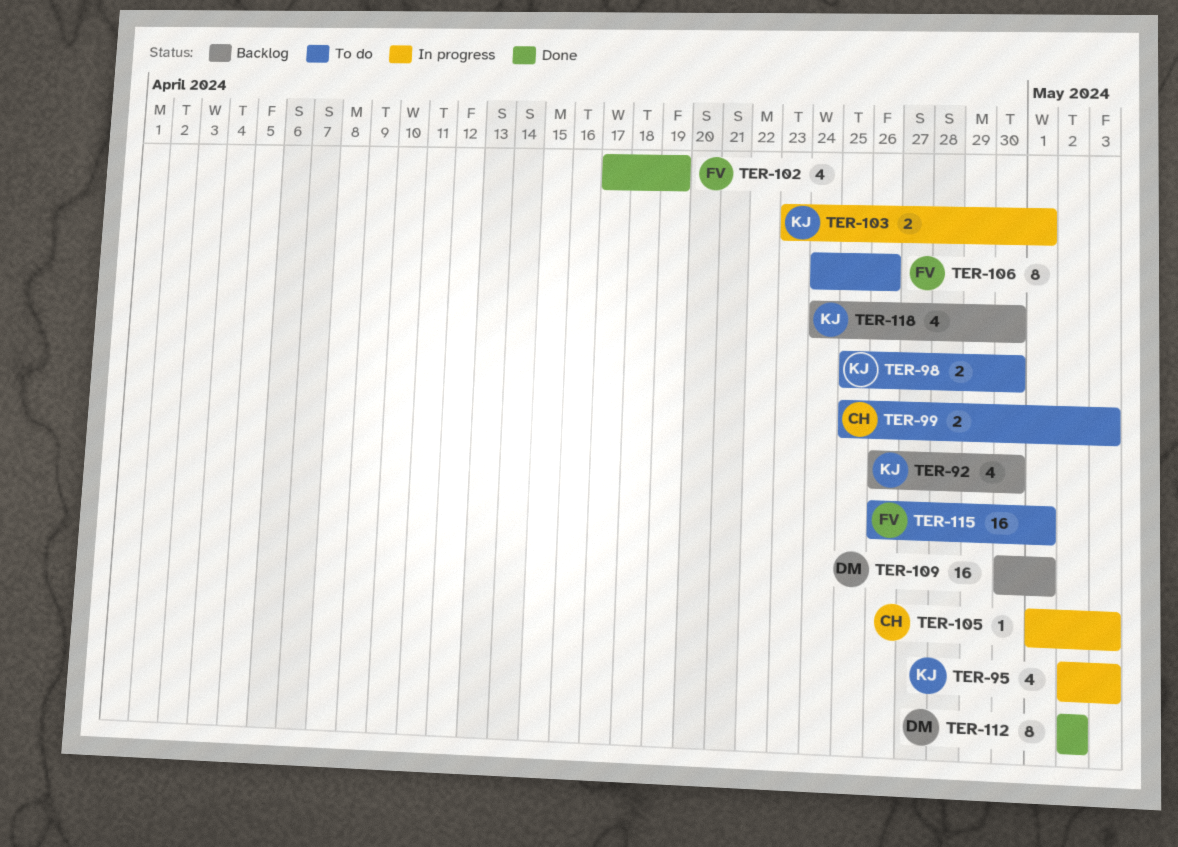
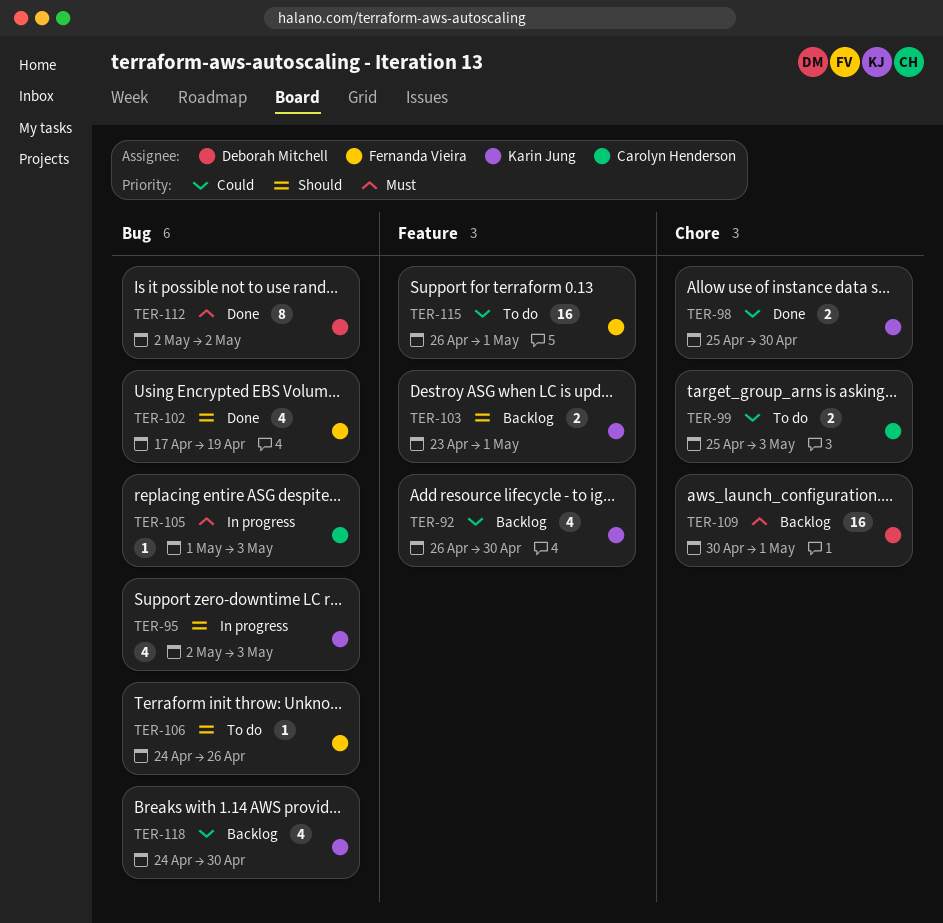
TER-98, status: To do -> Done
TER-103, status: In progress -> Backlog
TER-106, estimate: 8 -> 1

